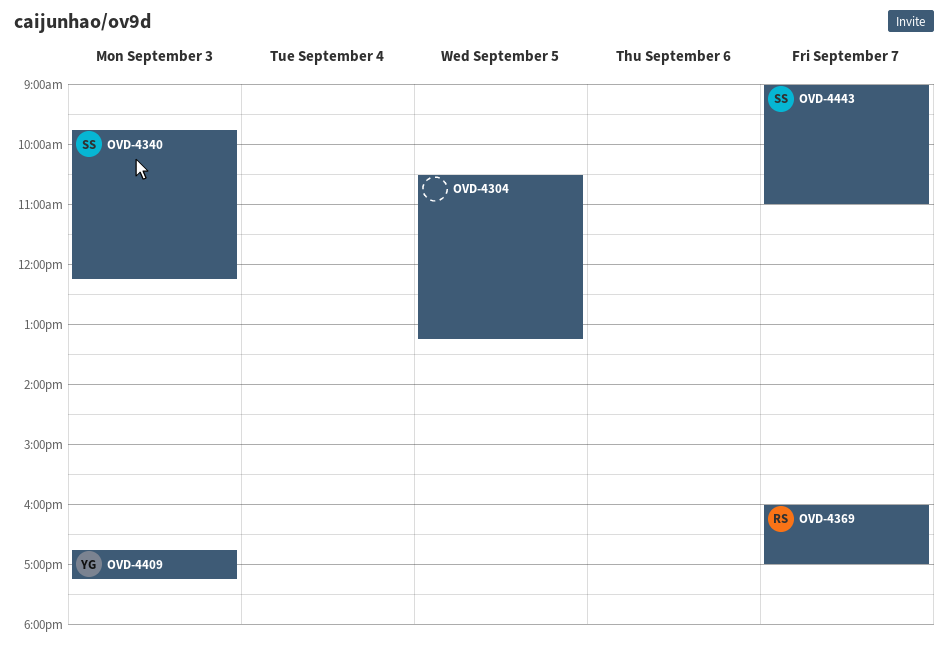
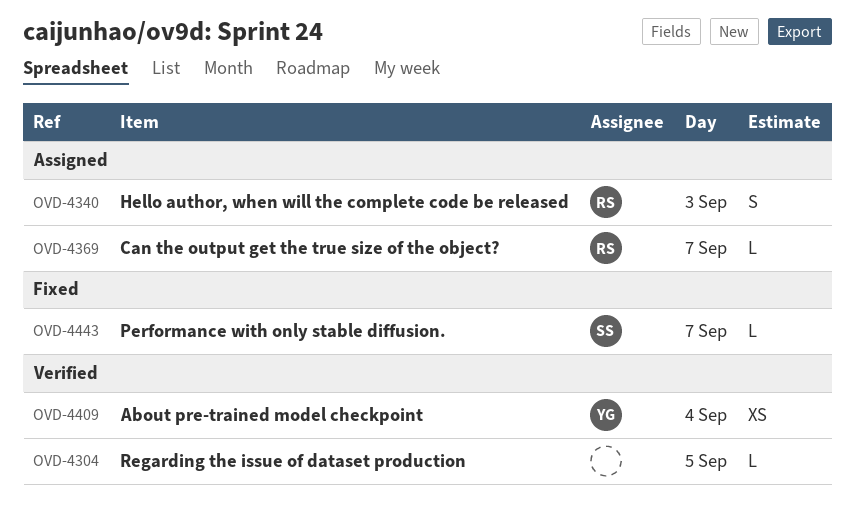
OVD-4340, owner: SS -> RS
OVD-4409, day: Sep 3 -> Sep 4

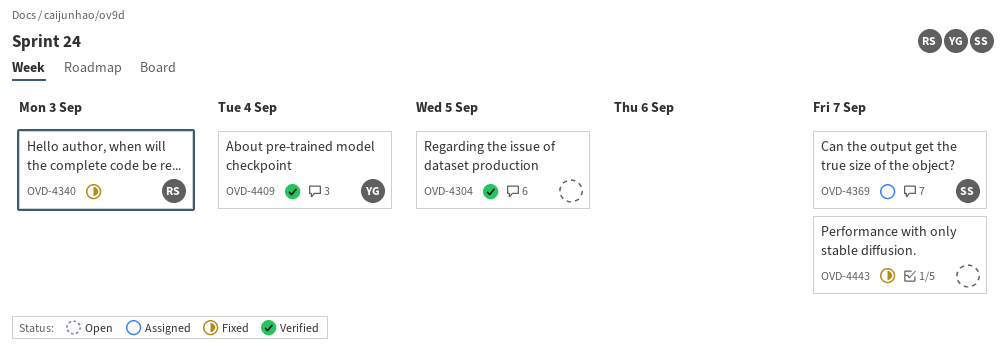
OVD-4340, status: Assigned -> Fixed
OVD-4369, owner: RS -> SS
OVD-4443, owner: SS -> none

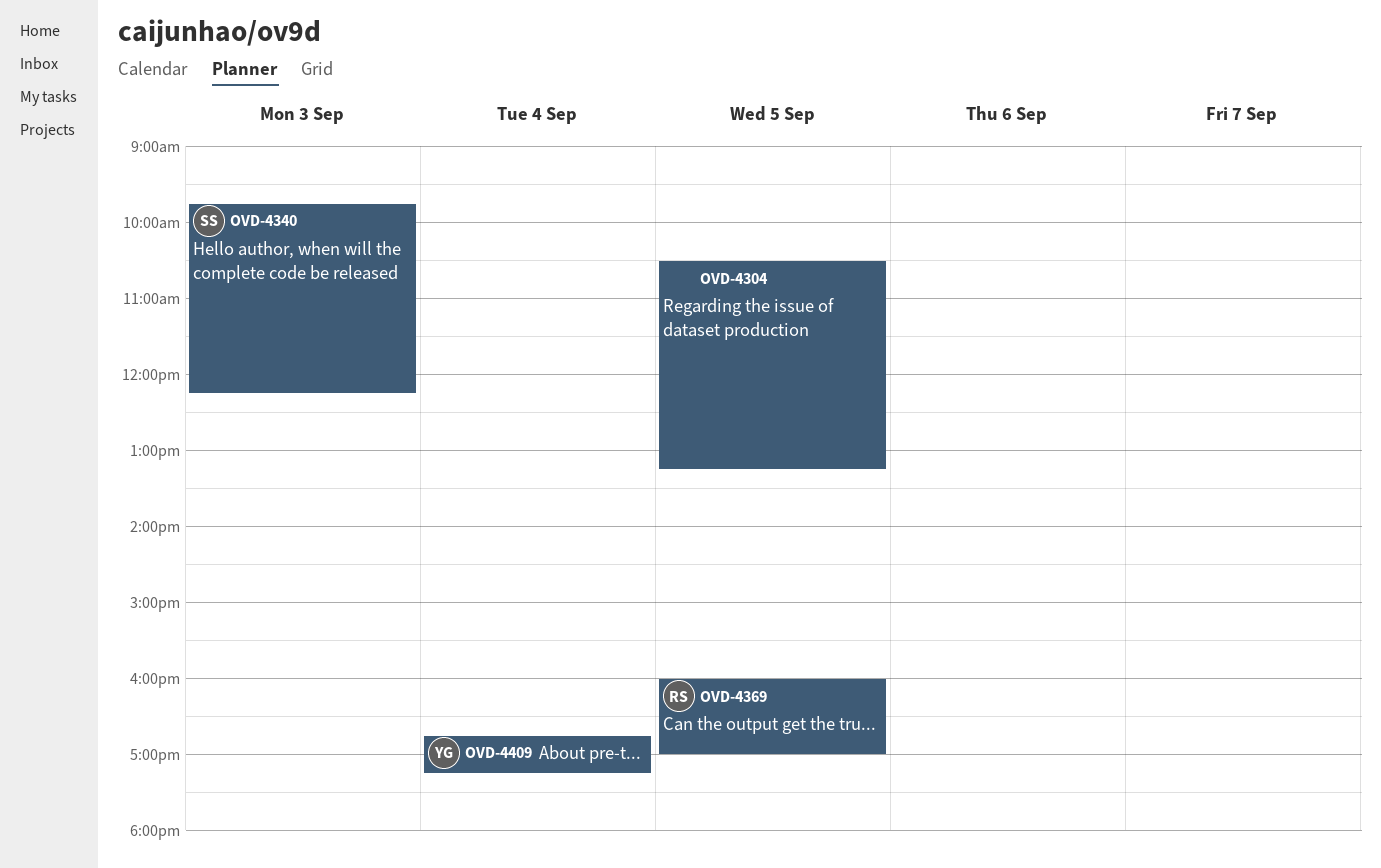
OVD-4340, owner: RS -> SS
OVD-4369, owner: SS -> RS
OVD-4369, day: Sep 7 -> Sep 5
OVD-4443: present -> none

